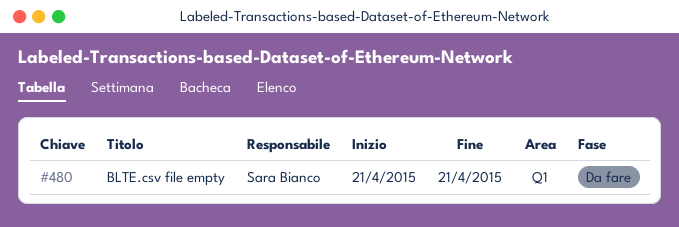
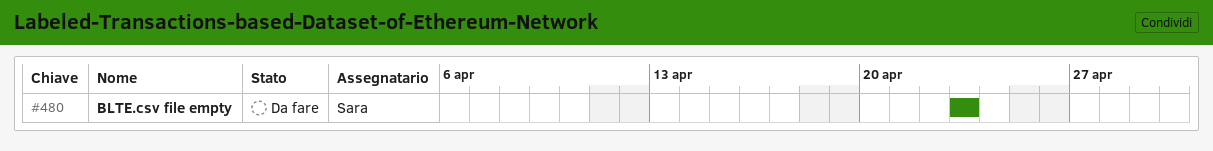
#480, start: Apr 21 -> Apr 23
#480, due: Apr 21 -> Apr 23

